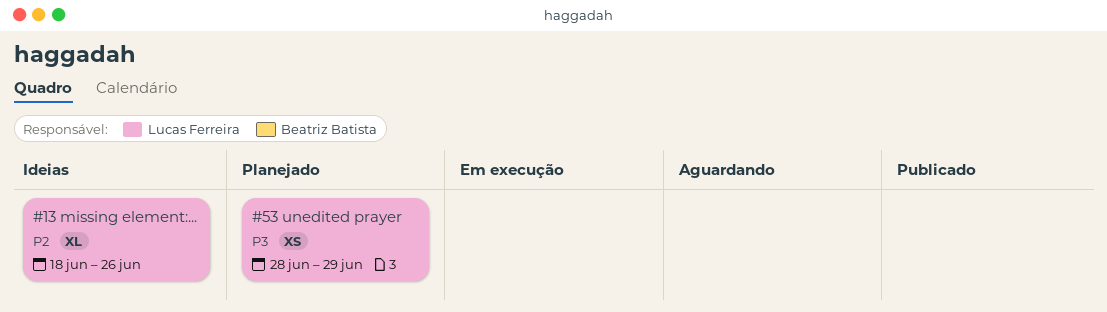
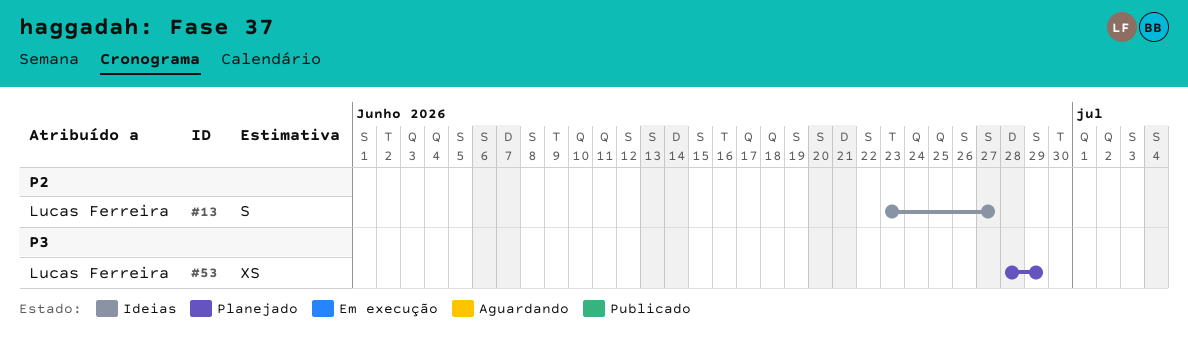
#13, estimate: XL -> S
#13, start: Jun 18 -> Jun 23
#13, due: Jun 26 -> Jun 27

